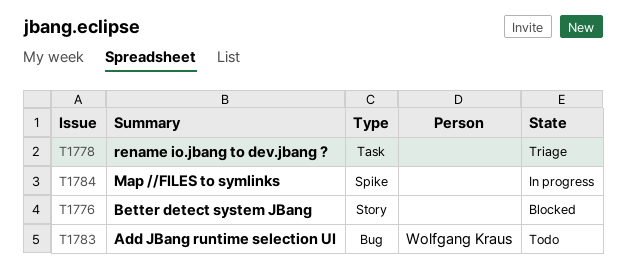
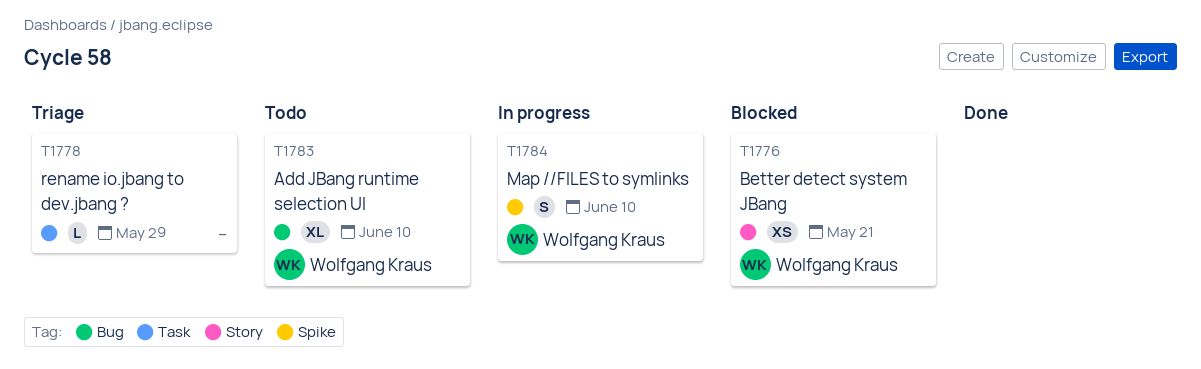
T1776, owner: none -> Wolfgang Kraus
T1784, owner: none -> Wolfgang Kraus

